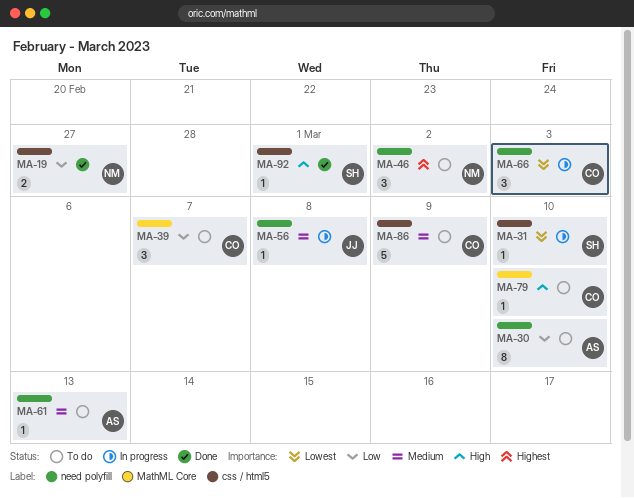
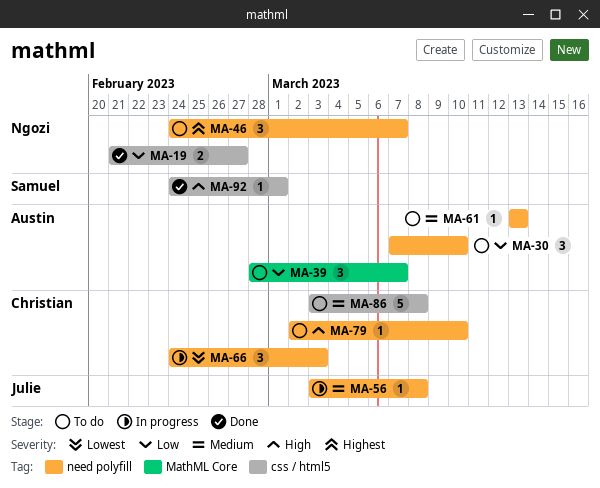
MA-30, estimate: 8 -> 3
MA-31: present -> none
MA-39, owner: Christian -> Austin
MA-46, due: Mar 2 -> Mar 7
MA-79, label: MathML Core -> need polyfill
MA-86, due: Mar 9 -> Mar 8

